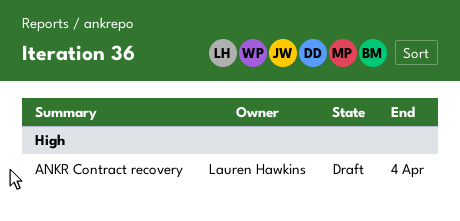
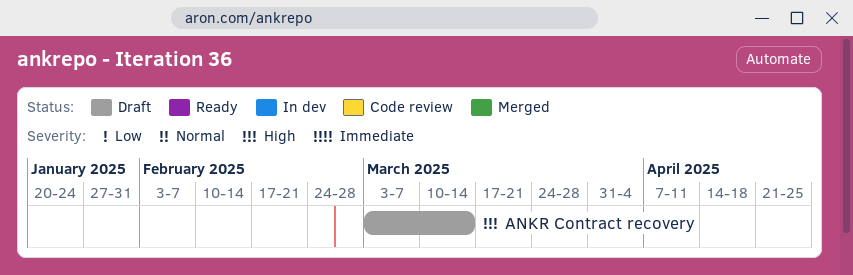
ANKR Contract recovery, due: Apr 4 -> Mar 14

